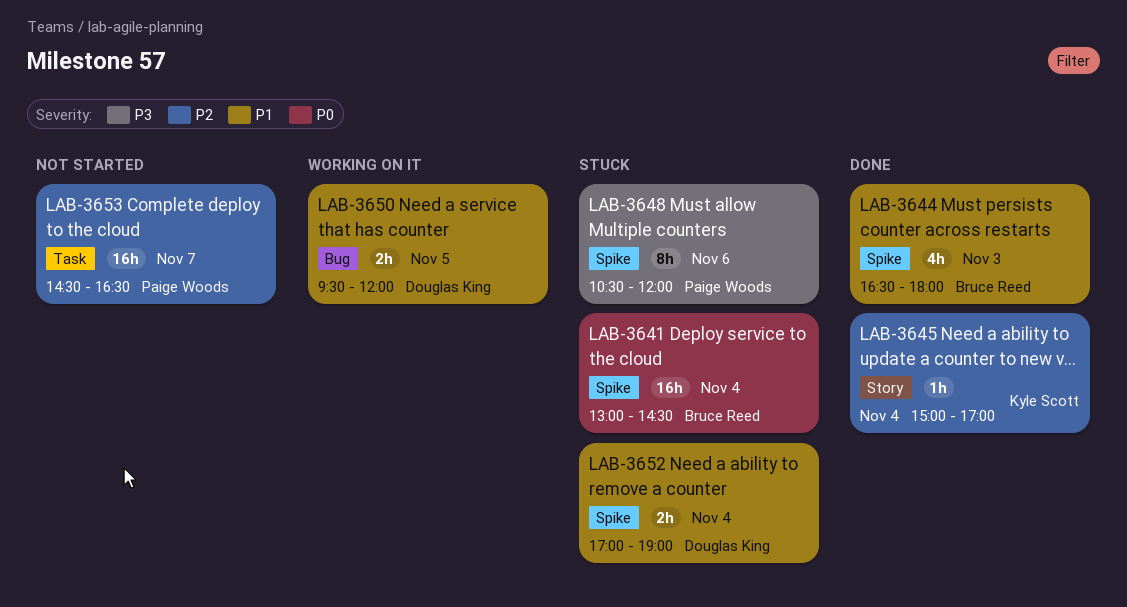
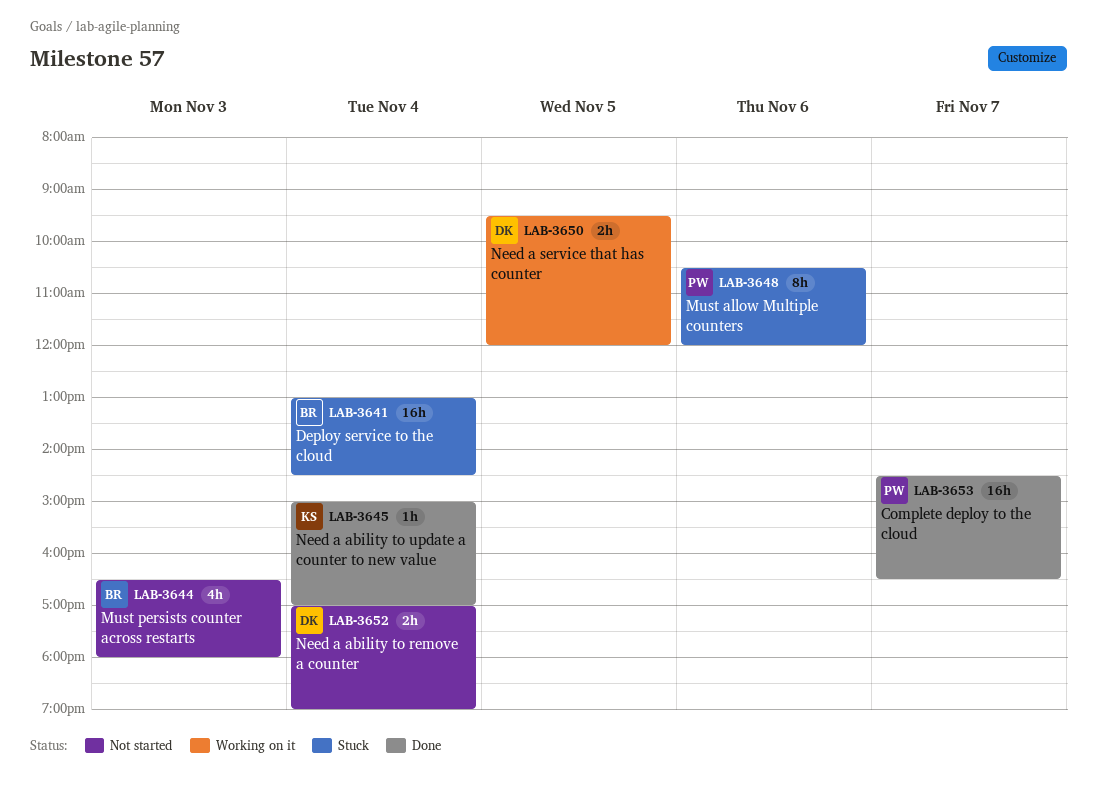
LAB-3644, status: Done -> Not started
LAB-3652, status: Stuck -> Not started
LAB-3653, status: Not started -> Done

